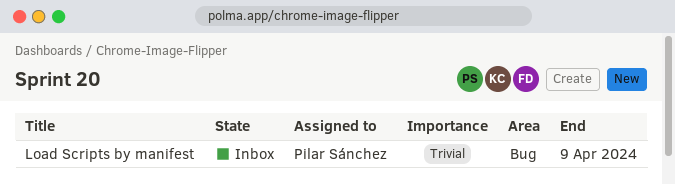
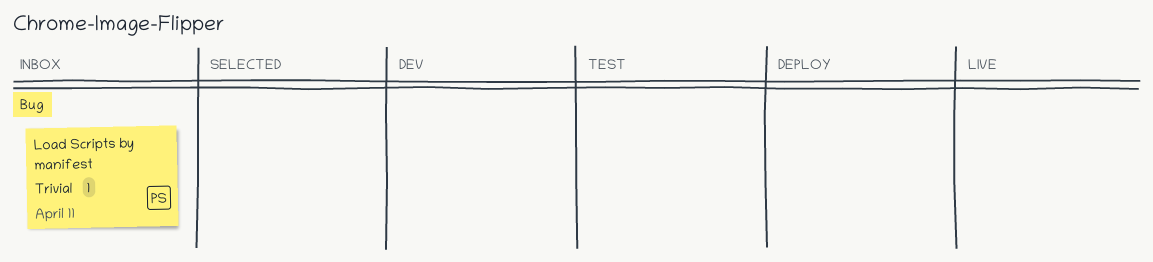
Load Scripts by manifest, due: Apr 9 -> Apr 11

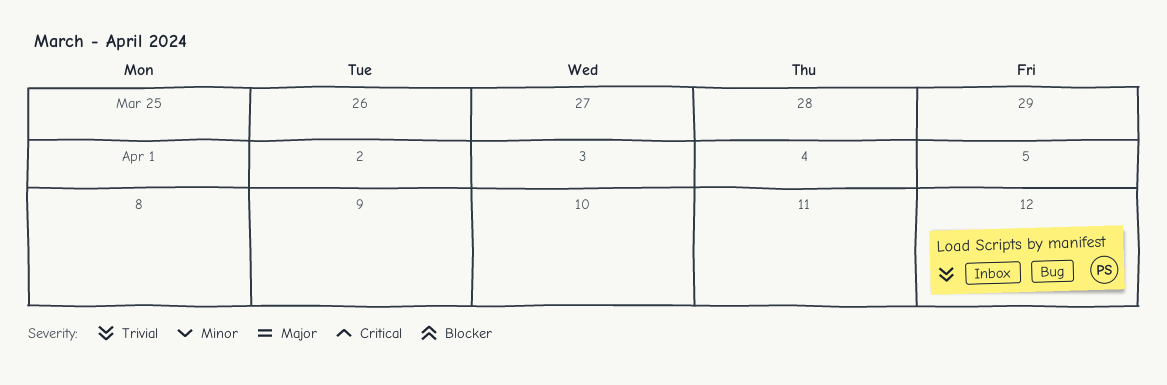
Load Scripts by manifest, due: Apr 11 -> Apr 12

